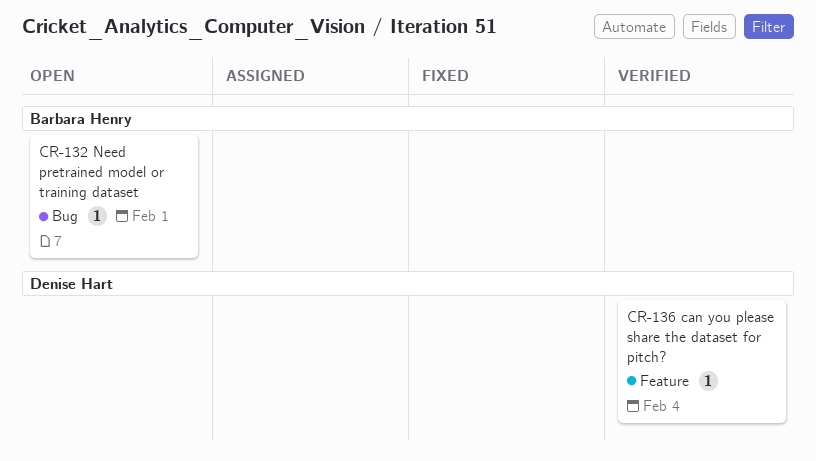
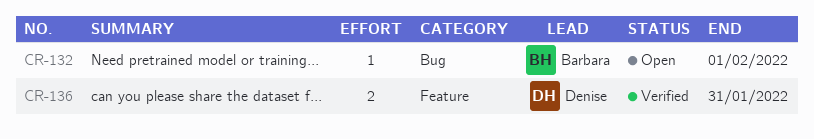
CR-136, estimate: 1 -> 2
CR-136, due: Feb 4 -> Jan 31

